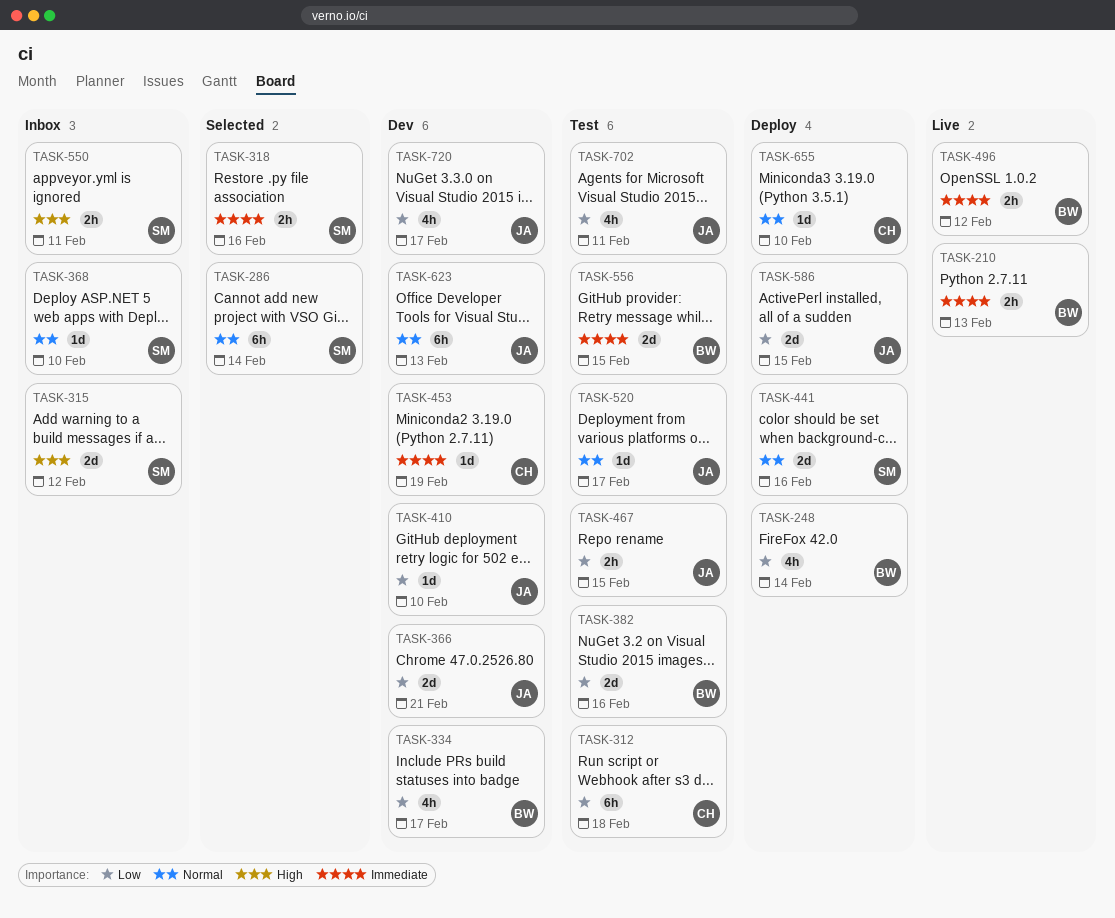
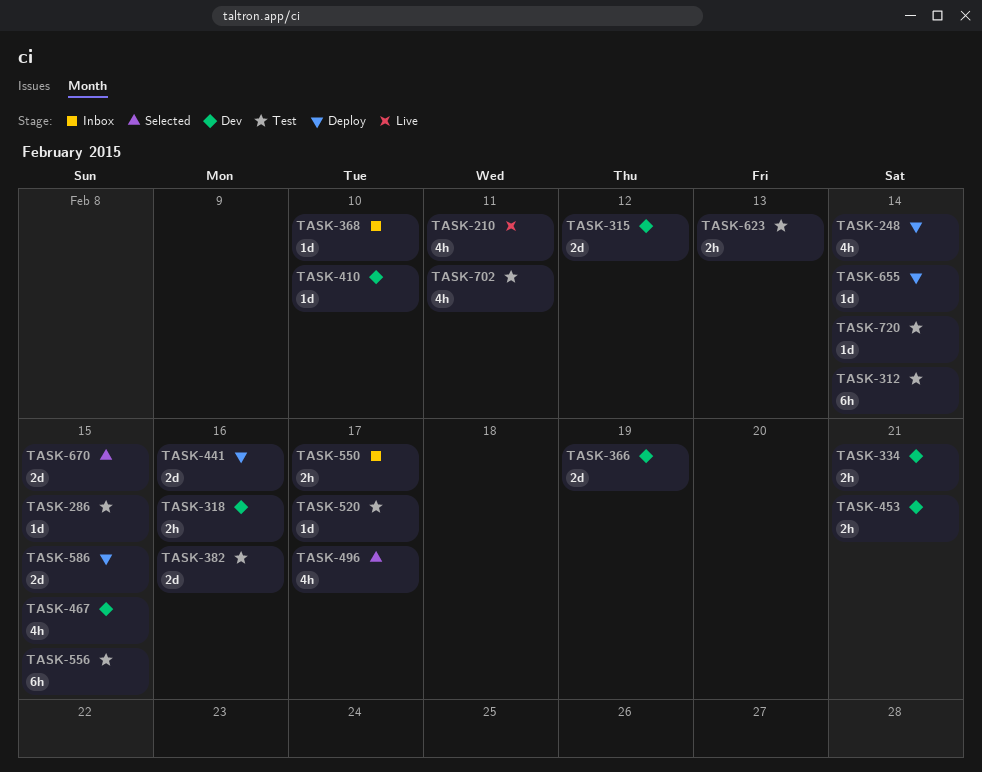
TASK-210, estimate: 2h -> 4h
TASK-210, due: Feb 13 -> Feb 11
TASK-286, status: Selected -> Test
TASK-286, estimate: 6h -> 1d
TASK-286, due: Feb 14 -> Feb 15
TASK-312, due: Feb 18 -> Feb 14
TASK-315, status: Inbox -> Dev
TASK-318, status: Selected -> Dev
TASK-334, estimate: 4h -> 2h
TASK-334, due: Feb 17 -> Feb 21
TASK-366, due: Feb 21 -> Feb 19
TASK-453, estimate: 1d -> 2h
TASK-453, due: Feb 19 -> Feb 21
TASK-467, status: Test -> Dev
TASK-467, estimate: 2h -> 4h
TASK-496, status: Live -> Selected
TASK-496, estimate: 2h -> 4h
TASK-496, due: Feb 12 -> Feb 17
TASK-550, due: Feb 11 -> Feb 17
TASK-556, estimate: 2d -> 6h
TASK-623, status: Dev -> Test
TASK-623, estimate: 6h -> 2h
TASK-655, due: Feb 10 -> Feb 14
TASK-670: none -> present
TASK-720, status: Dev -> Test
TASK-720, estimate: 4h -> 1d
TASK-720, due: Feb 17 -> Feb 14

